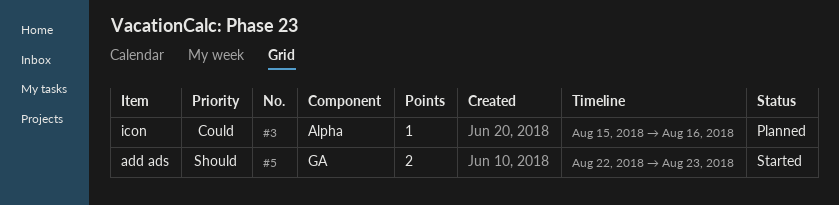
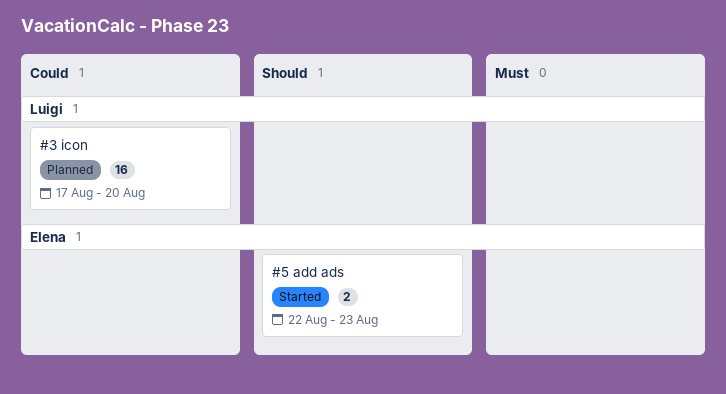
#3, estimate: 1 -> 16
#3, start: Aug 15 -> Aug 17
#3, due: Aug 16 -> Aug 20

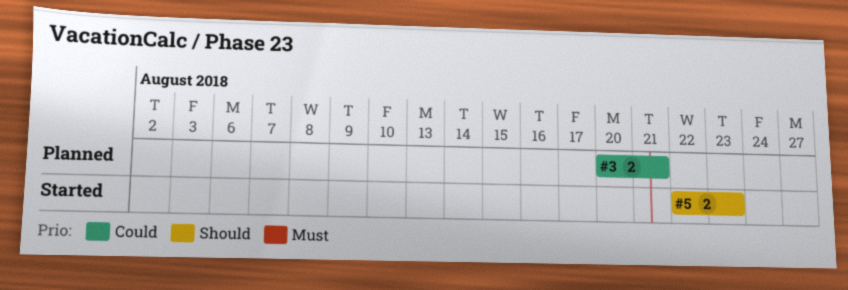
#3, estimate: 16 -> 2
#3, start: Aug 17 -> Aug 20
#3, due: Aug 20 -> Aug 21

